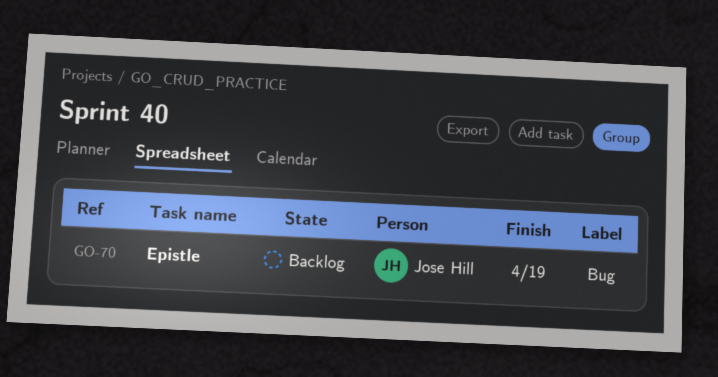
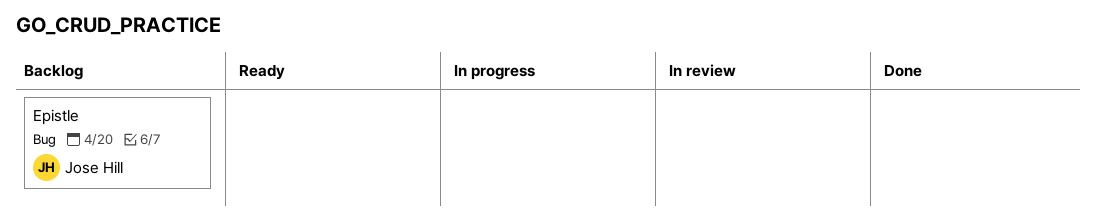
Epistle, due: Apr 19 -> Apr 20

